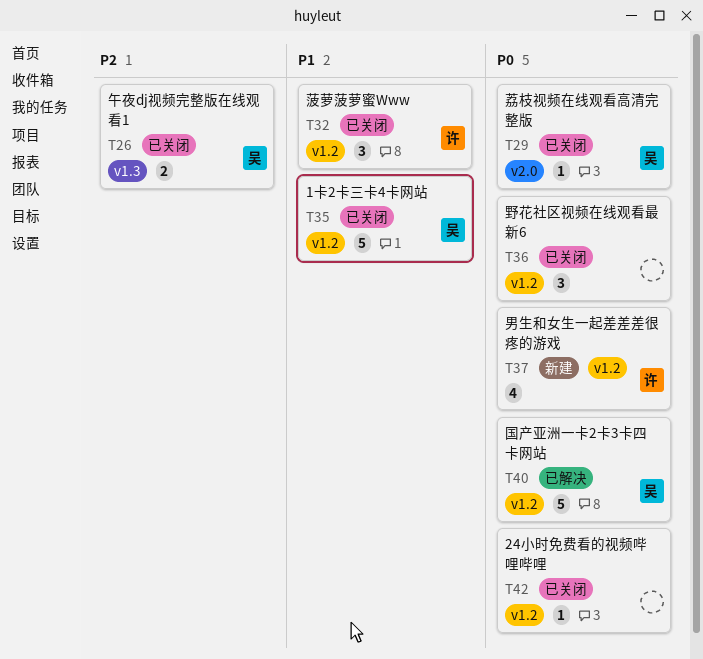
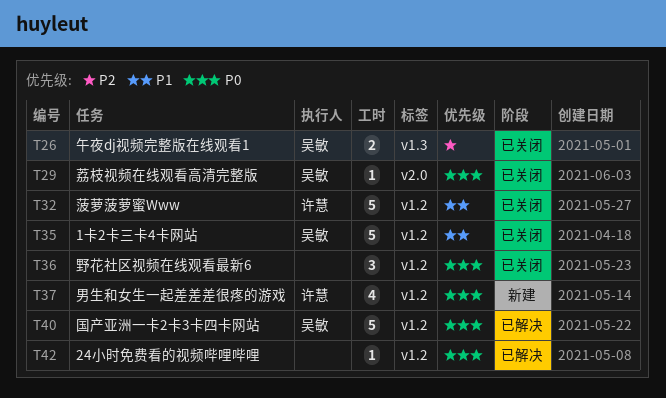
T32, estimate: 3 -> 5
T42, status: 已关闭 -> 已解决

